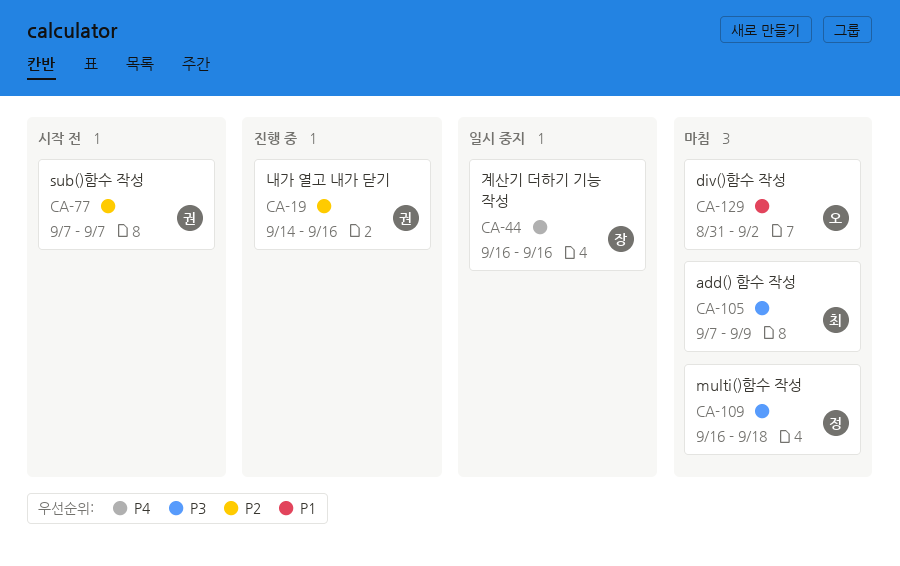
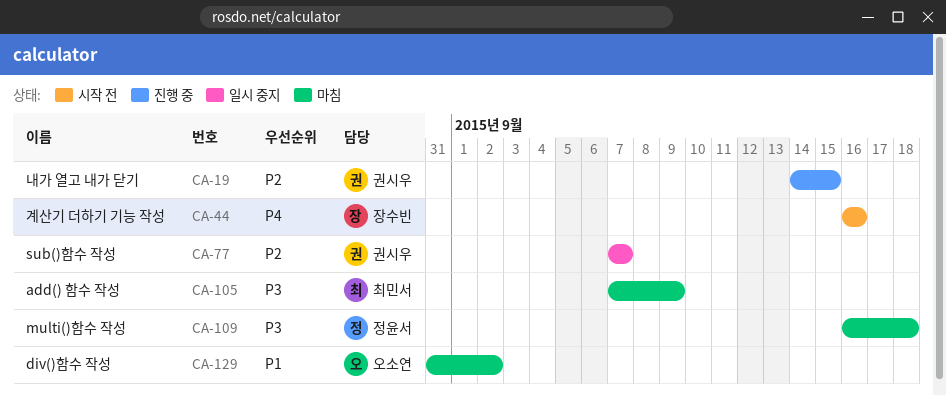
CA-19, due: Sep 16 -> Sep 15
CA-44, status: 일시 중지 -> 시작 전
CA-77, status: 시작 전 -> 일시 중지

